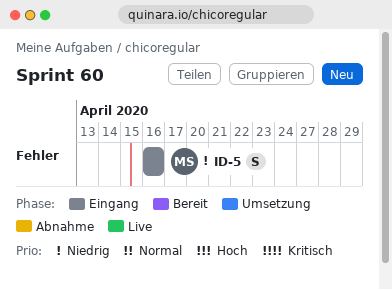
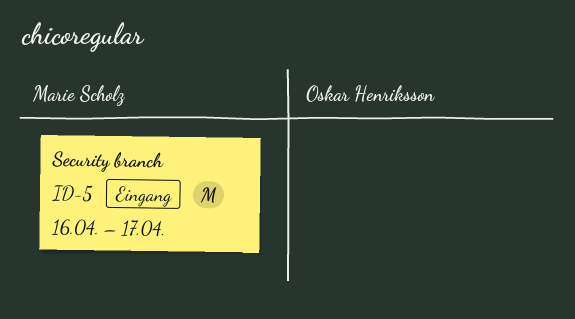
ID-5, estimate: S -> M
ID-5, due: Apr 16 -> Apr 17

